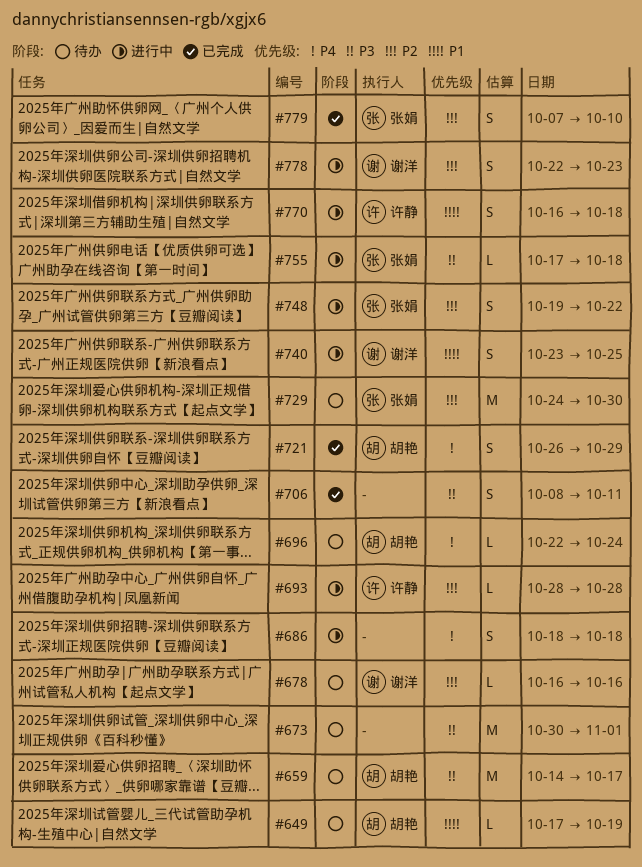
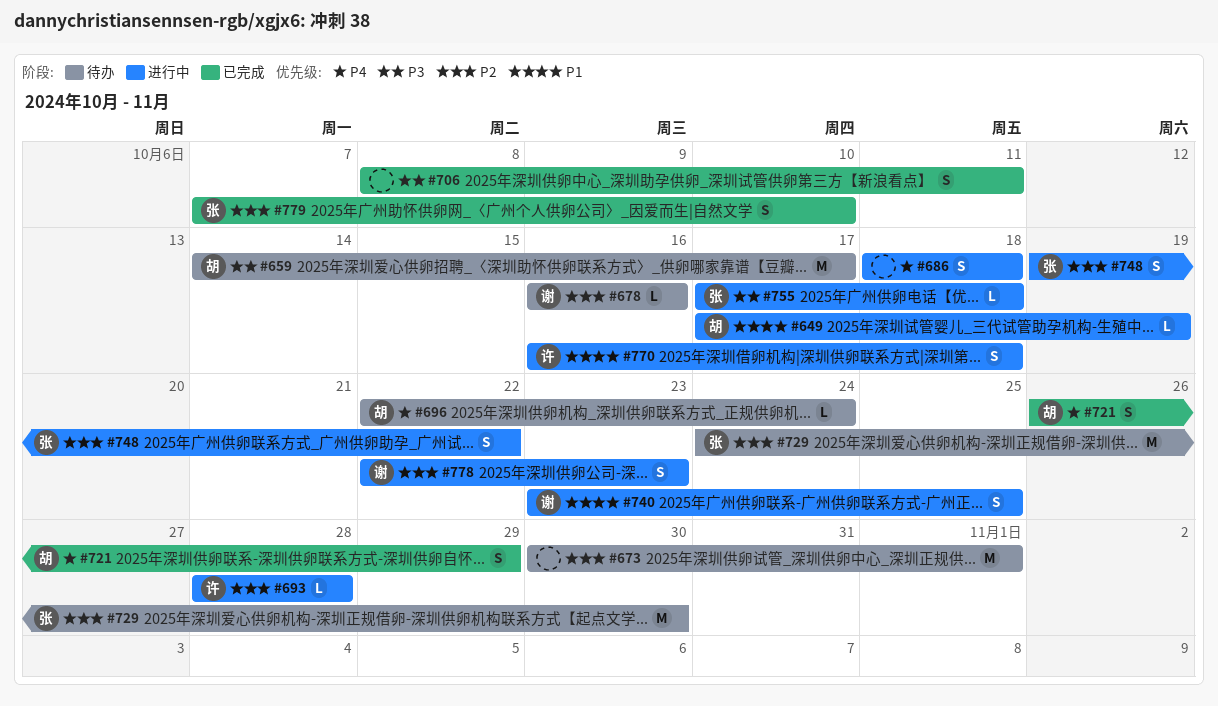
#649, status: 待办 -> 进行中
#673, priority: P3 -> P2

